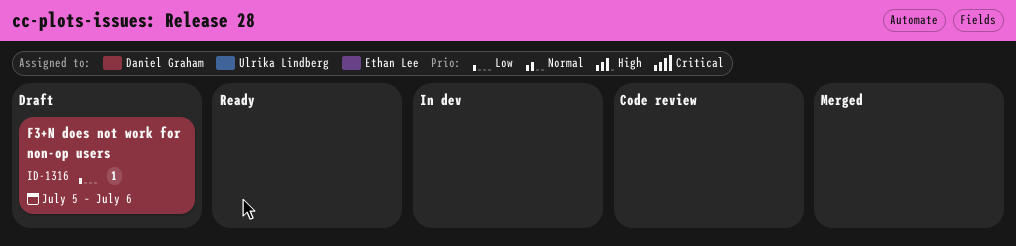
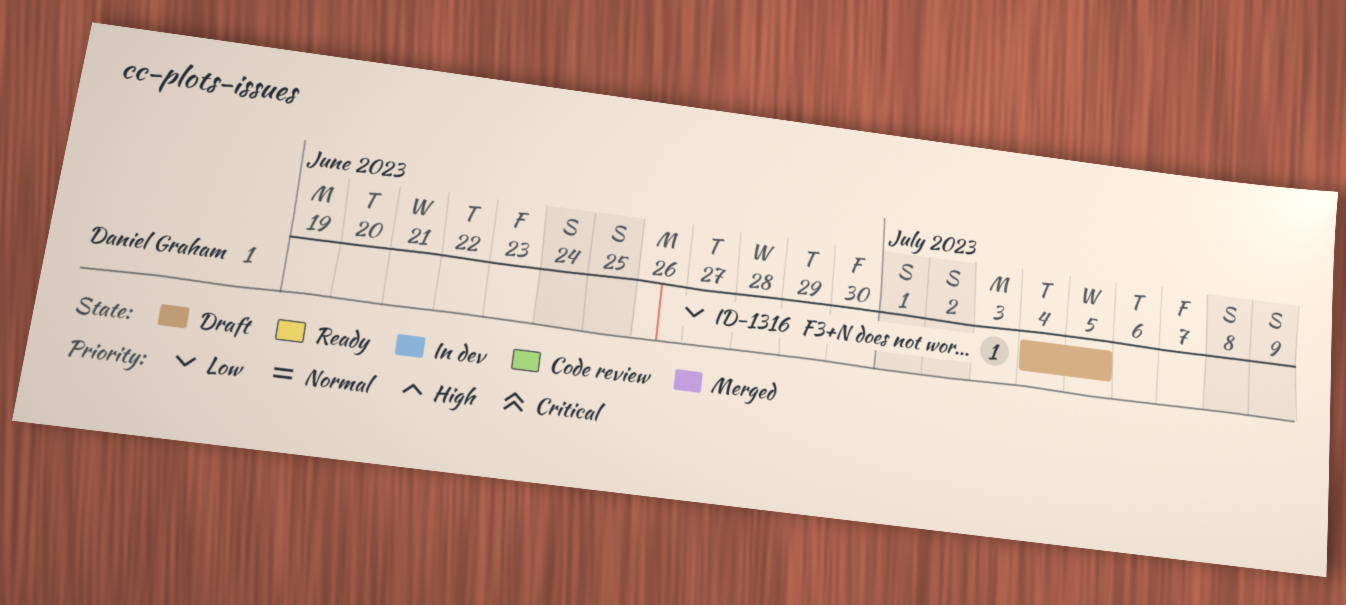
ID-1316, start: Jul 5 -> Jul 4
ID-1316, due: Jul 6 -> Jul 5

